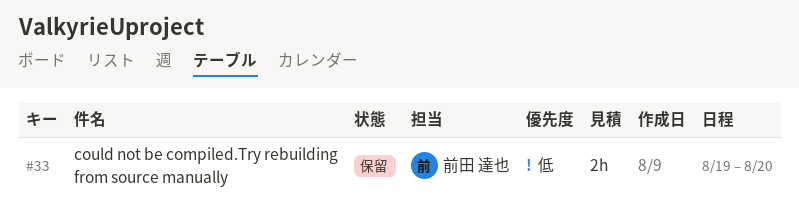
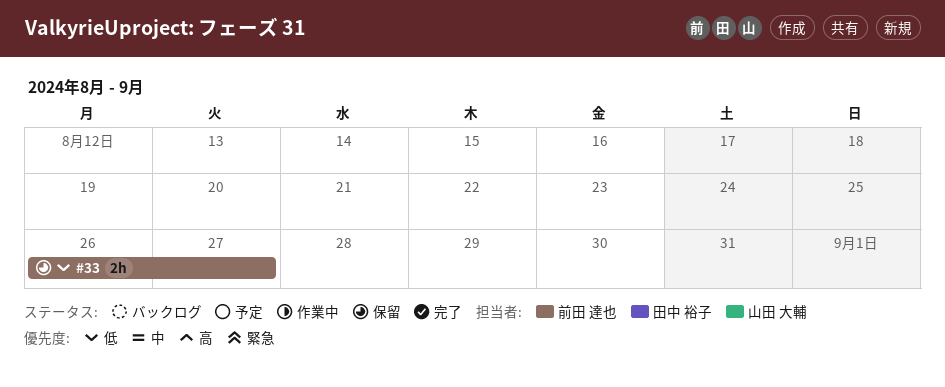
#33, start: Aug 19 -> Aug 26
#33, due: Aug 20 -> Aug 27

